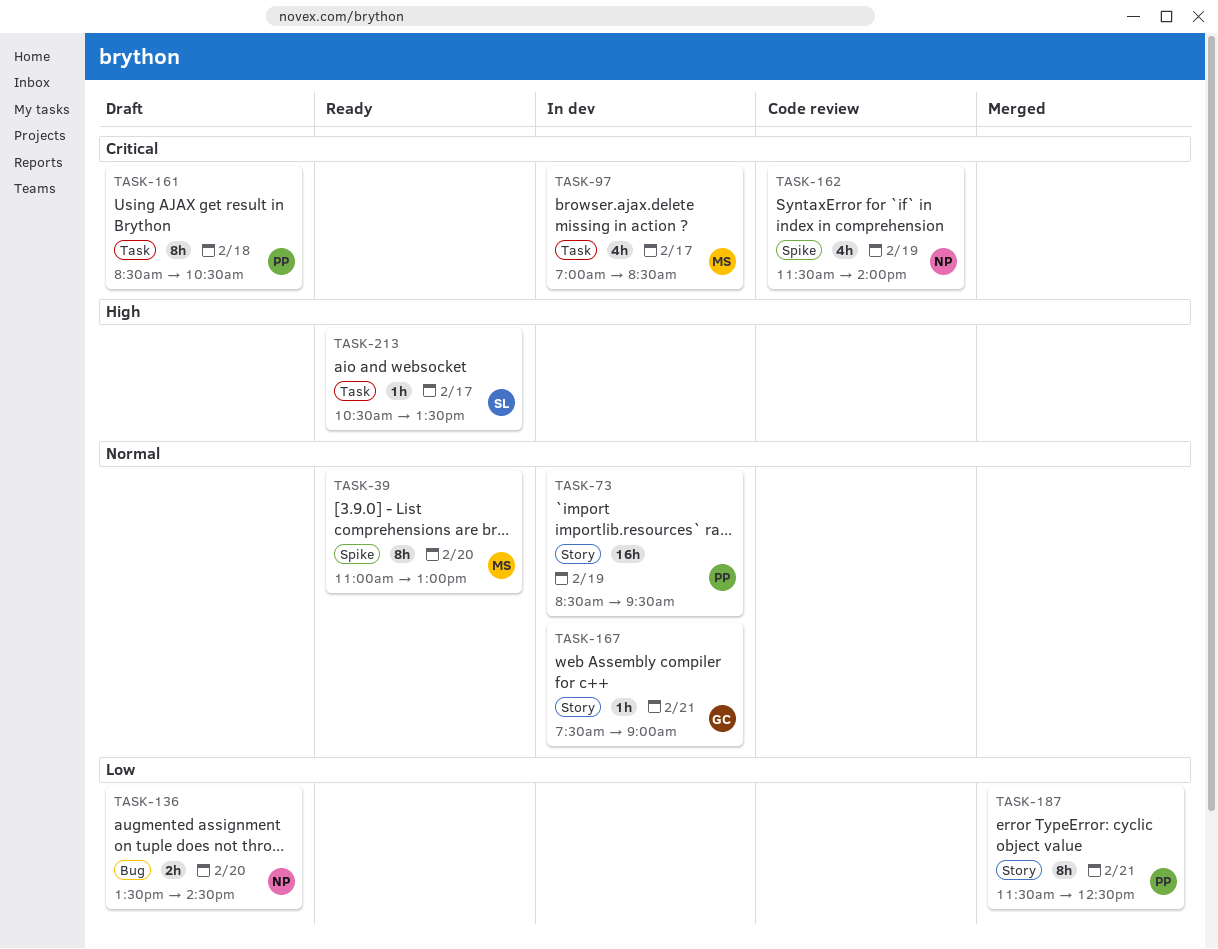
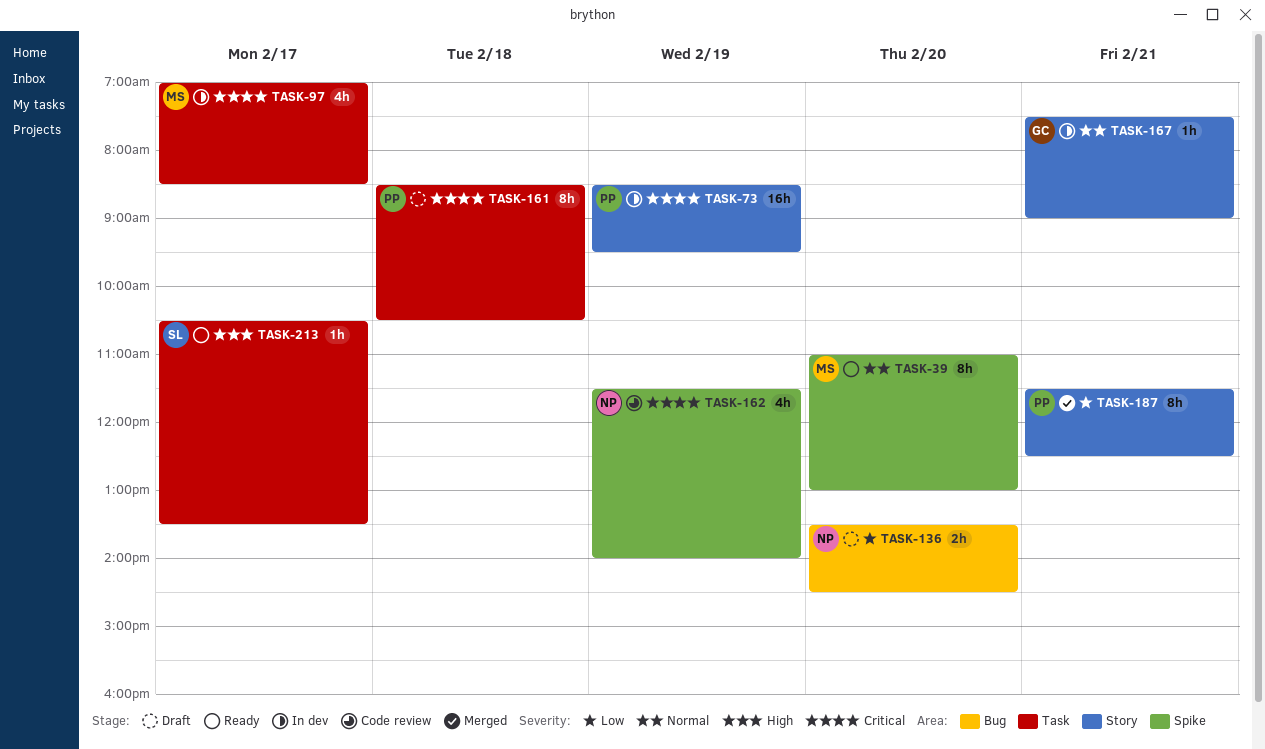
TASK-73, priority: Normal -> Critical

